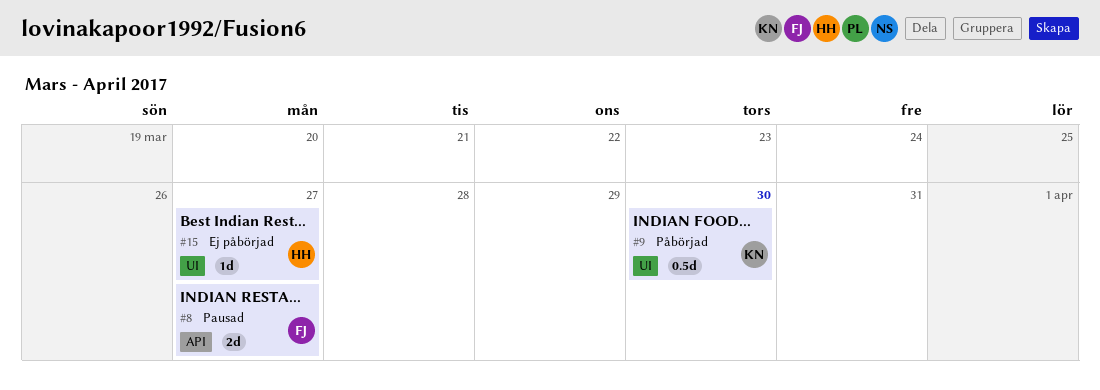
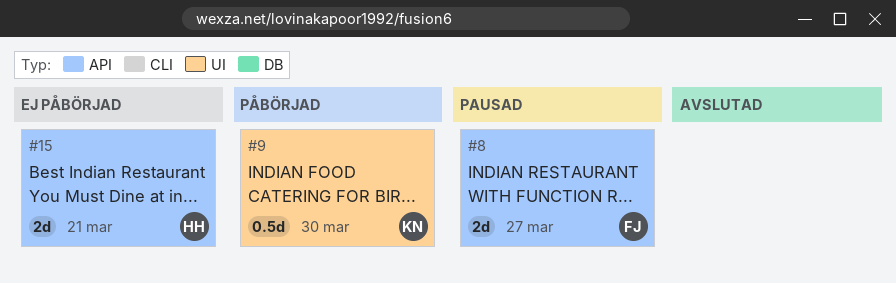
#15, label: UI -> API
#15, estimate: 1d -> 2d
#15, due: Mar 27 -> Mar 21

